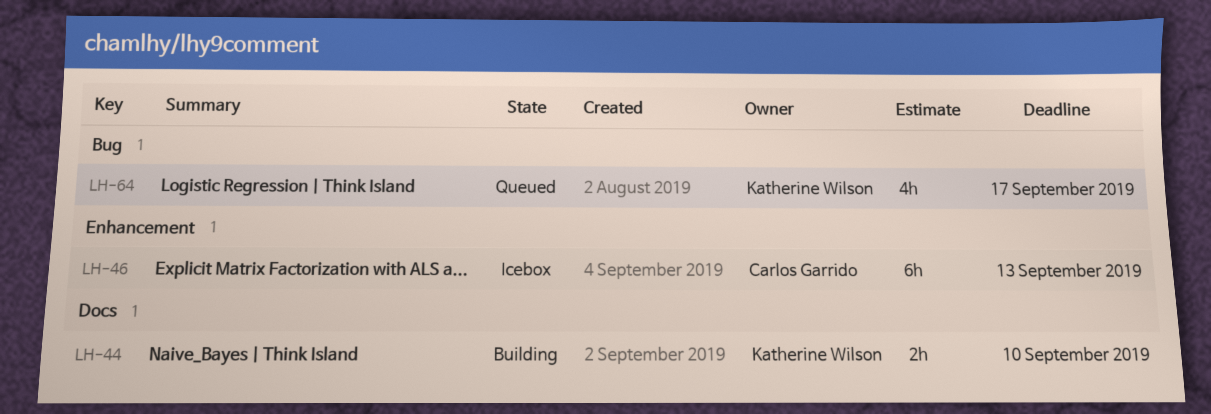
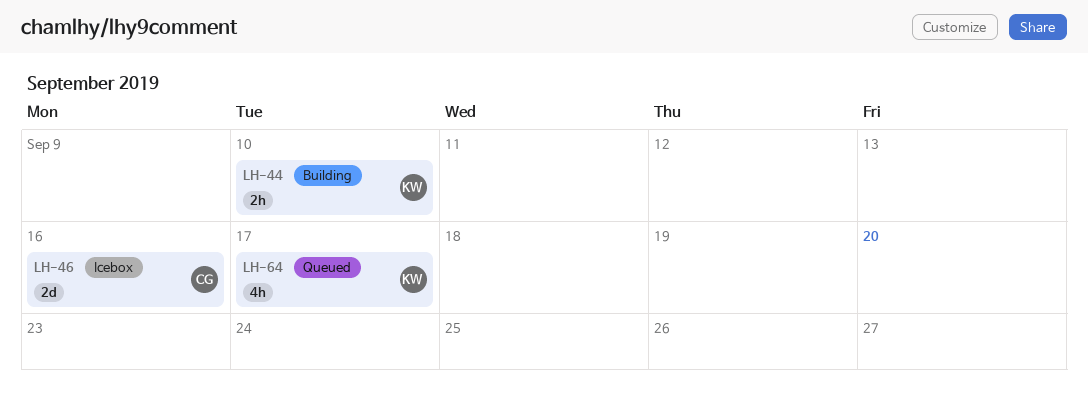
LH-46, estimate: 6h -> 2d
LH-46, due: Sep 13 -> Sep 16

